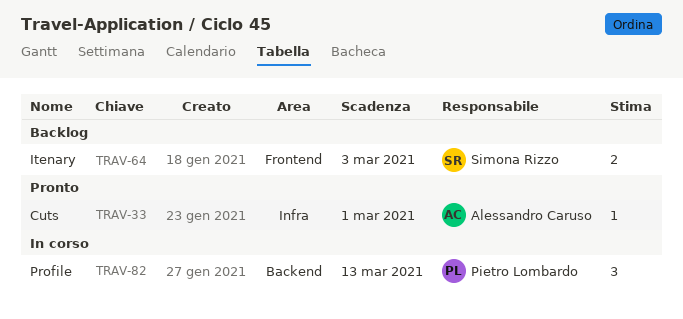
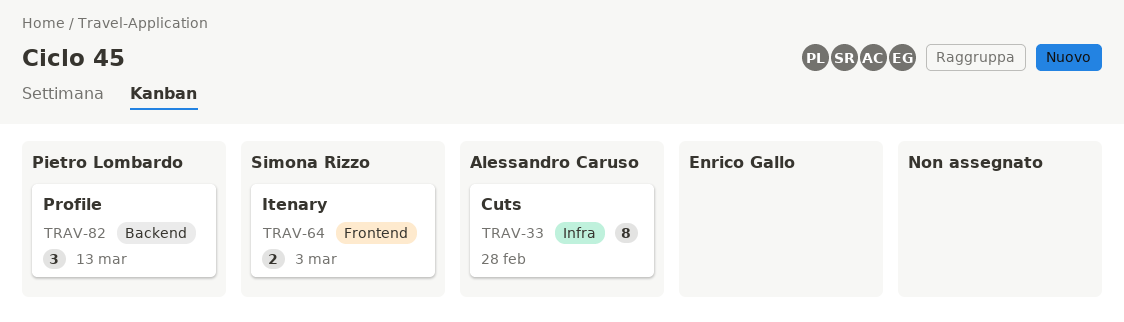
TRAV-33, estimate: 1 -> 8
TRAV-33, due: Mar 1 -> Feb 28

